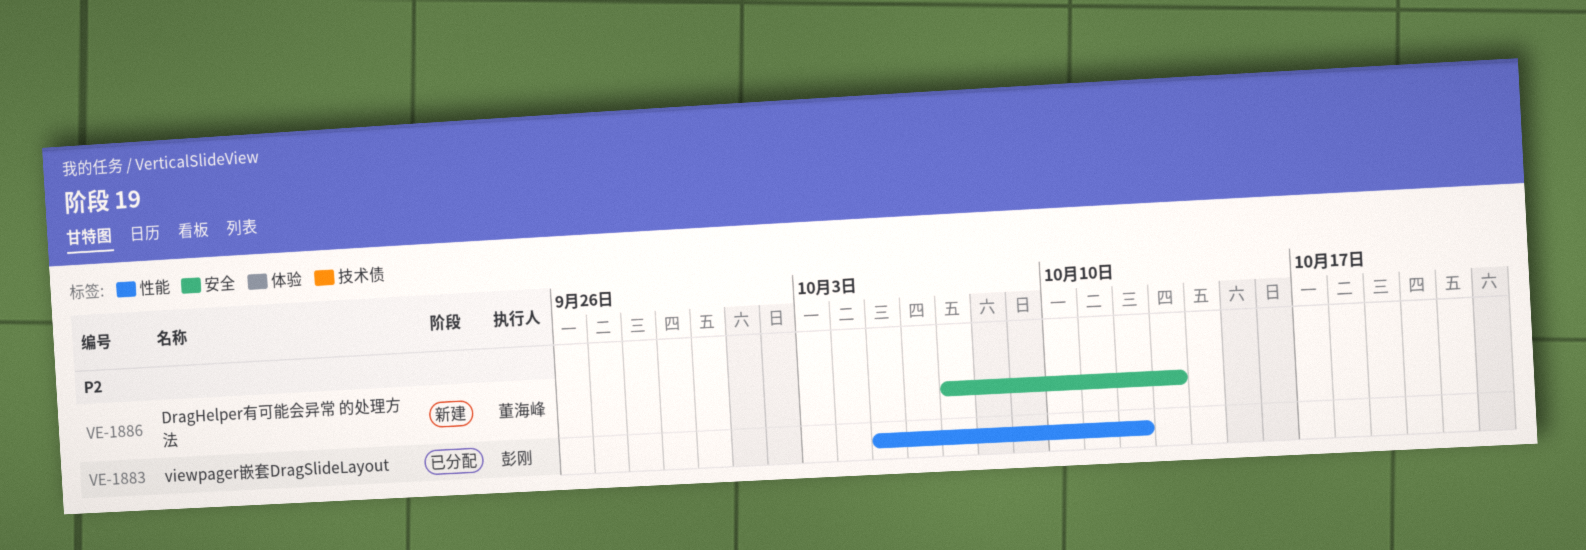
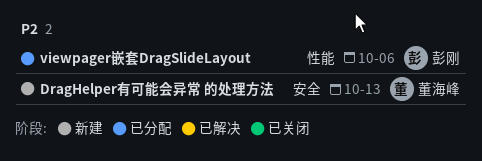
viewpager嵌套DragSlideLayout, due: Oct 12 -> Oct 6

